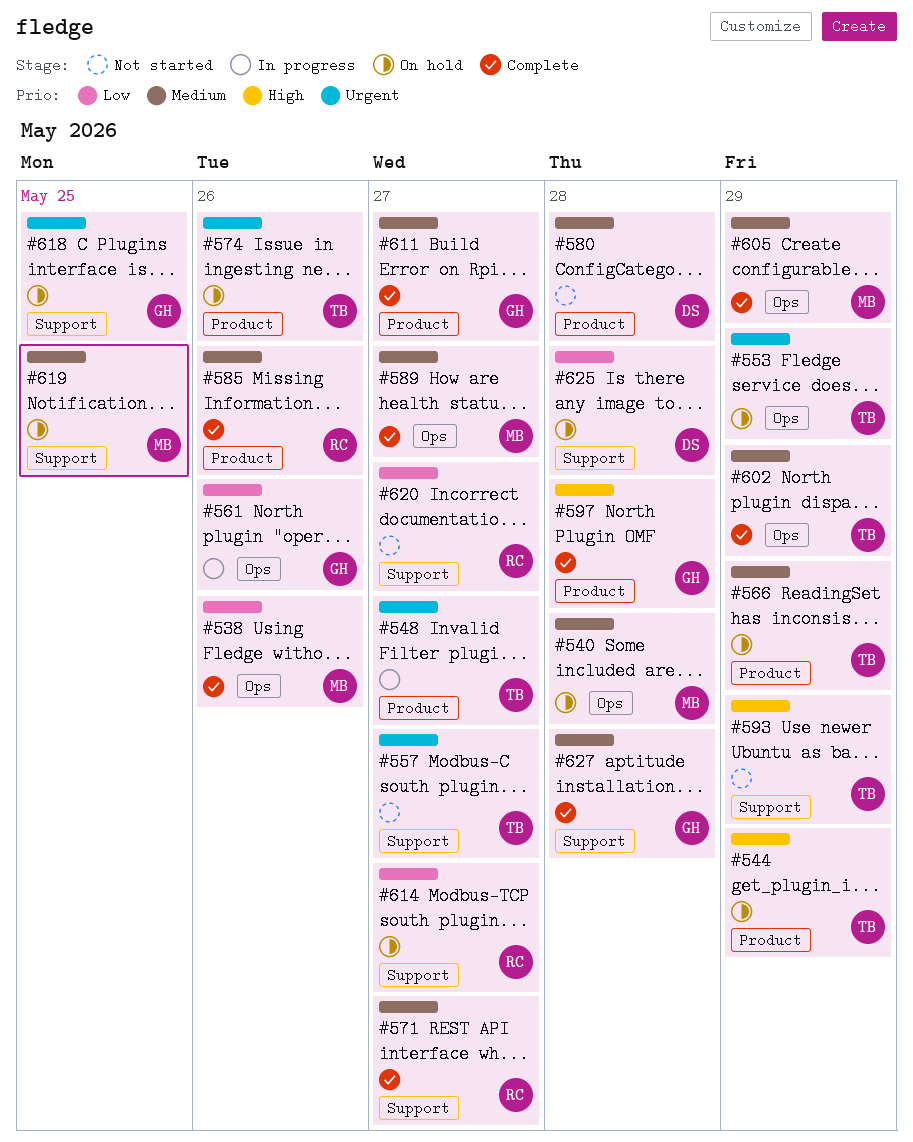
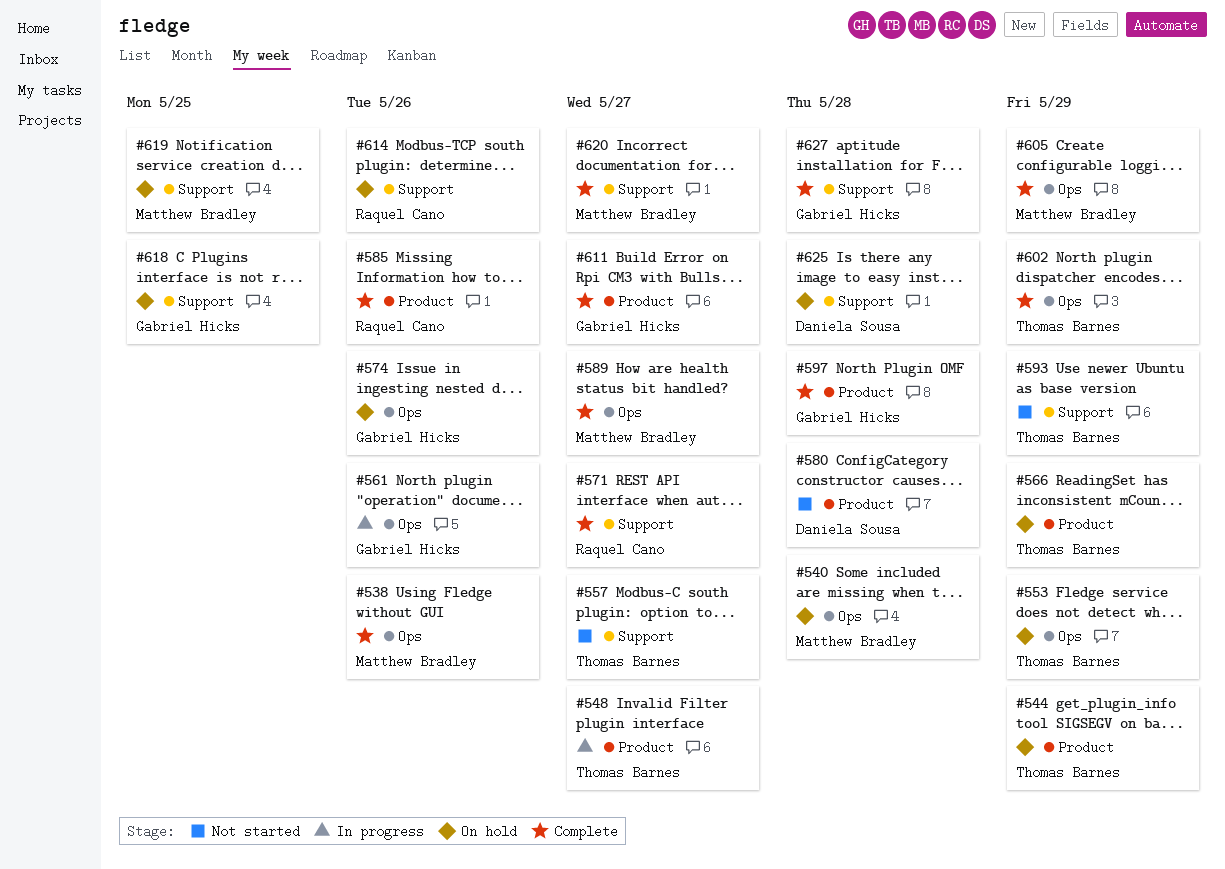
#574, owner: Thomas Barnes -> Gabriel Hicks
#574, label: Product -> Ops
#614, due: May 27 -> May 26
#620, status: Not started -> Complete
#620, owner: Raquel Cano -> Matthew Bradley

